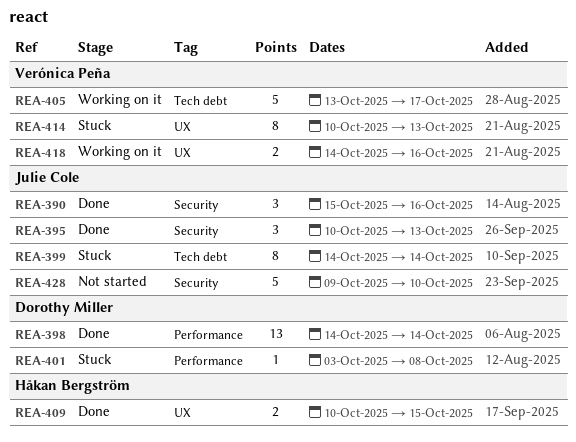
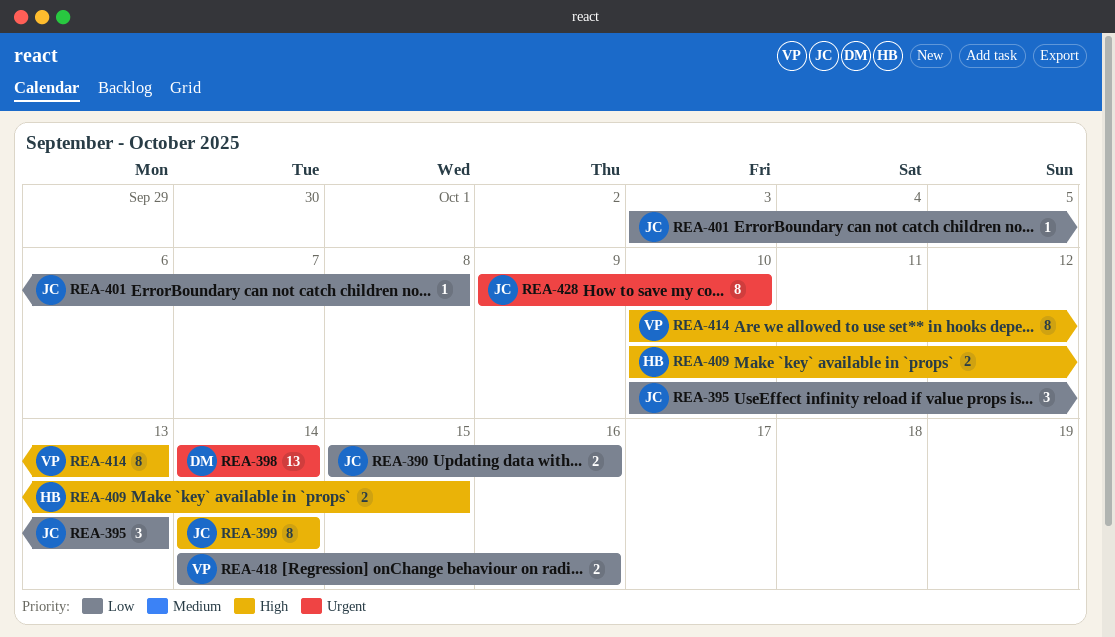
REA-390, estimate: 3 -> 2
REA-401, owner: Dorothy Miller -> Julie Cole
REA-405: present -> none
REA-428, estimate: 5 -> 8

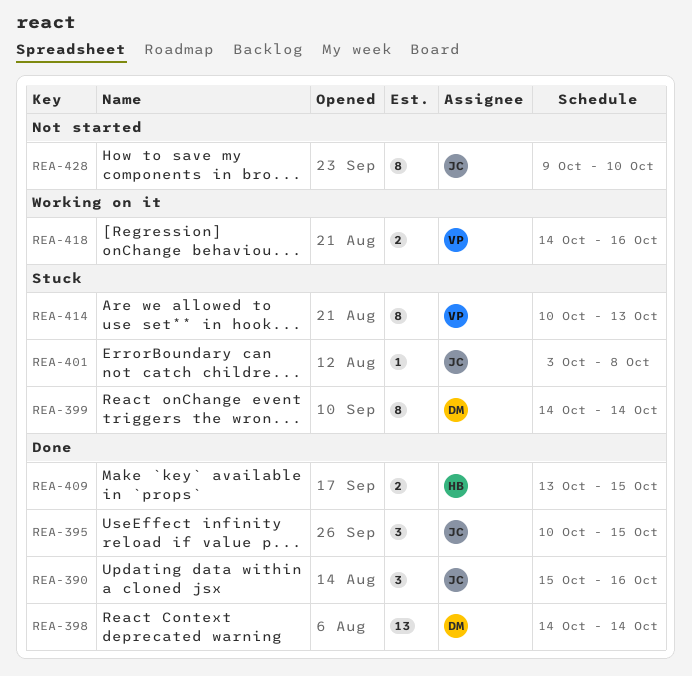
REA-390, estimate: 2 -> 3
REA-395, due: Oct 13 -> Oct 15
REA-399, owner: JC -> DM
REA-409, start: Oct 10 -> Oct 13

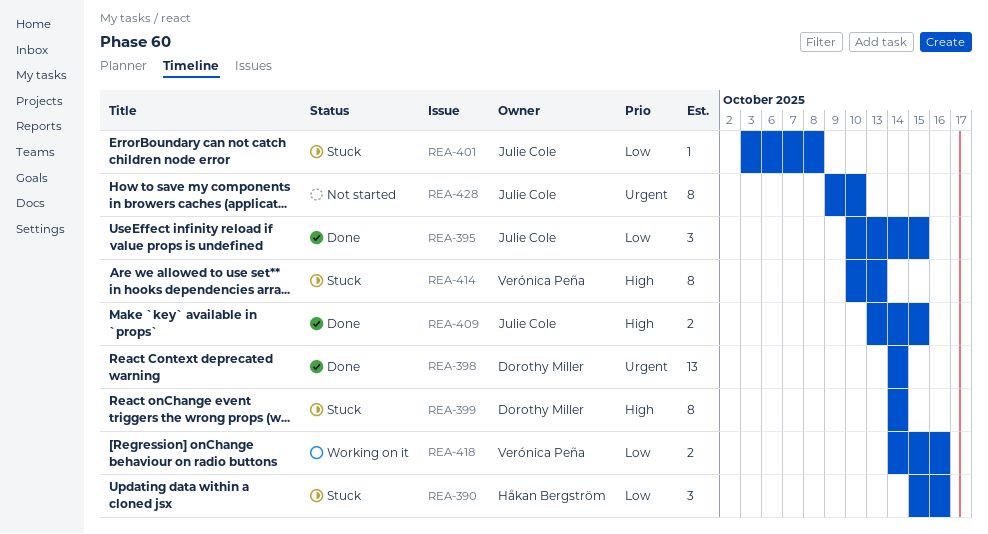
REA-390, status: Done -> Stuck
REA-390, owner: Julie Cole -> Håkan Bergström
REA-409, owner: Håkan Bergström -> Julie Cole

